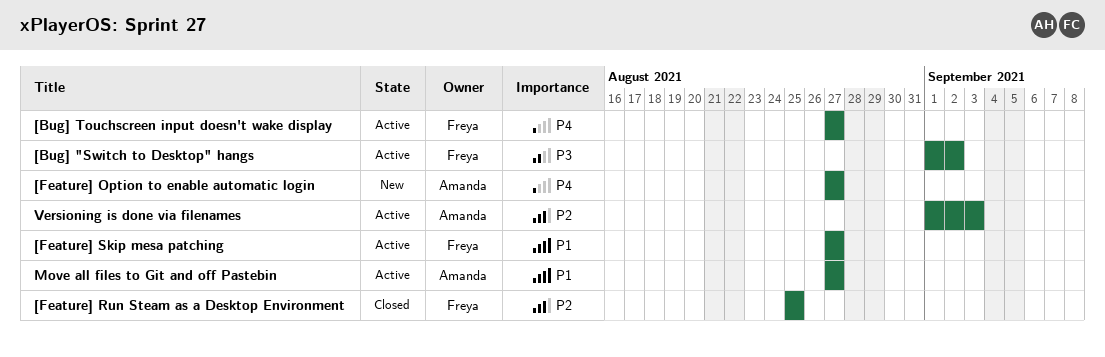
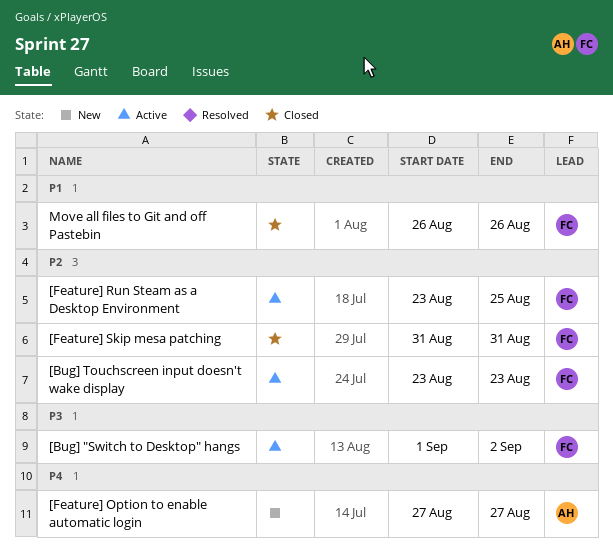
[Bug] Touchscreen input doesn't wake display, priority: P4 -> P2
[Bug] Touchscreen input doesn't wake display, start: Aug 27 -> Aug 23
[Bug] Touchscreen input doesn't wake display, due: Aug 27 -> Aug 23
[Feature] Run Steam as a Desktop Environment, status: Closed -> Active
[Feature] Run Steam as a Desktop Environment, start: Aug 25 -> Aug 23
[Feature] Skip mesa patching, status: Active -> Closed
[Feature] Skip mesa patching, priority: P1 -> P2
[Feature] Skip mesa patching, start: Aug 27 -> Aug 31
[Feature] Skip mesa patching, due: Aug 27 -> Aug 31
Move all files to Git and off Pastebin, status: Active -> Closed
Move all files to Git and off Pastebin, owner: Amanda -> Freya
Move all files to Git and off Pastebin, start: Aug 27 -> Aug 26
Move all files to Git and off Pastebin, due: Aug 27 -> Aug 26
Versioning is done via filenames: present -> none

